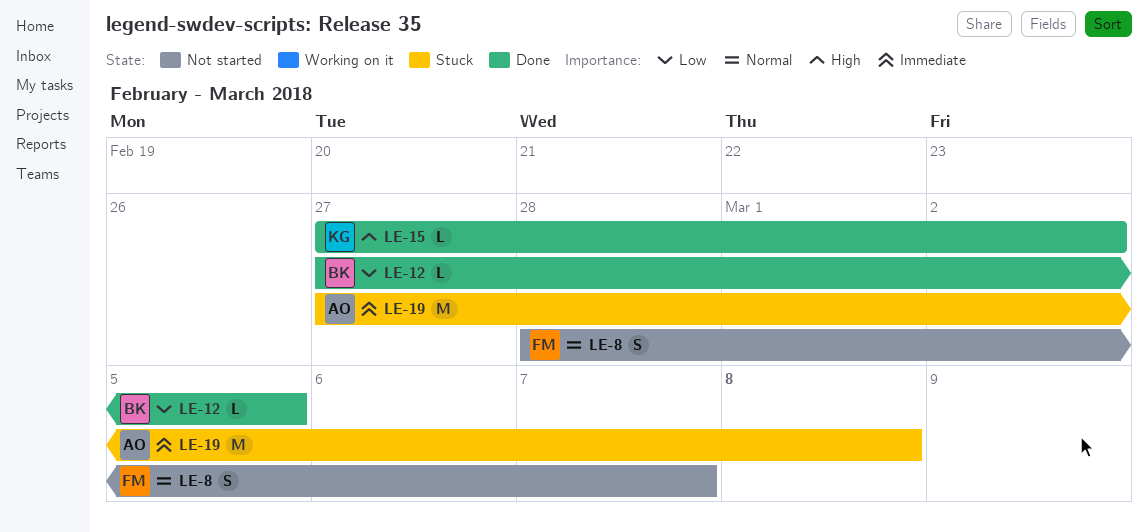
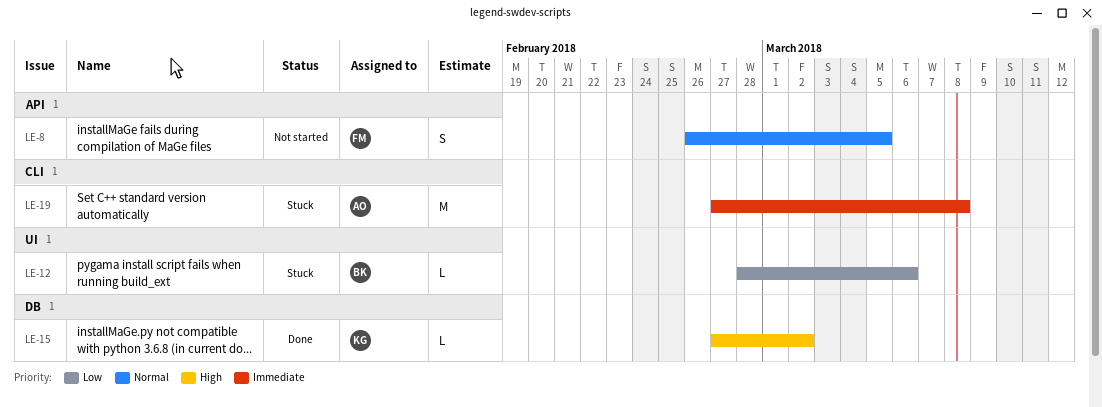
LE-8, start: Feb 28 -> Feb 26
LE-8, due: Mar 7 -> Mar 5
LE-12, status: Done -> Stuck
LE-12, start: Feb 27 -> Feb 28
LE-12, due: Mar 5 -> Mar 6

